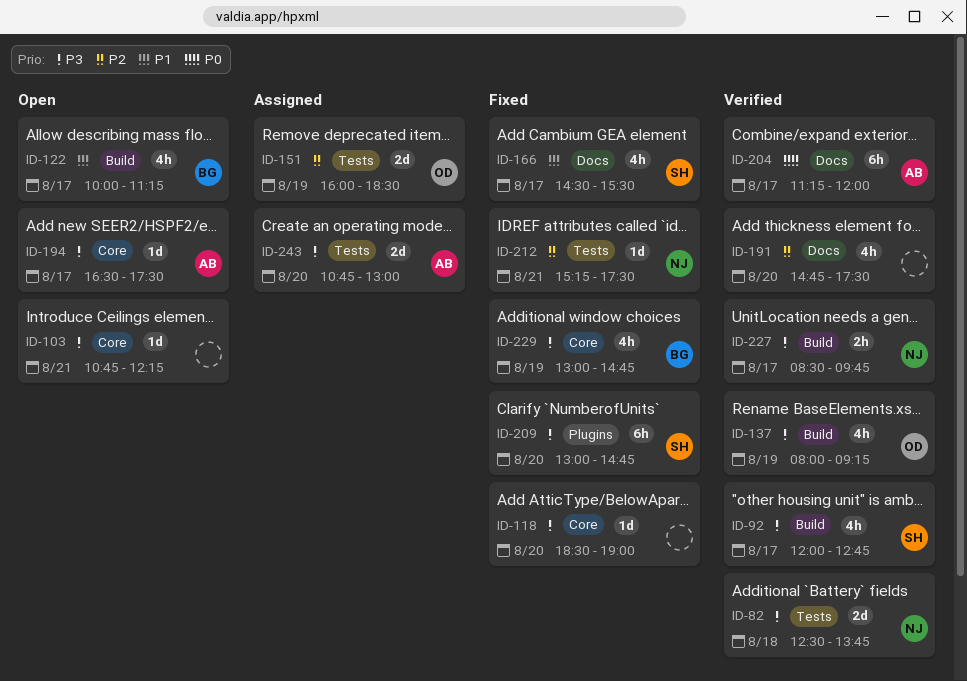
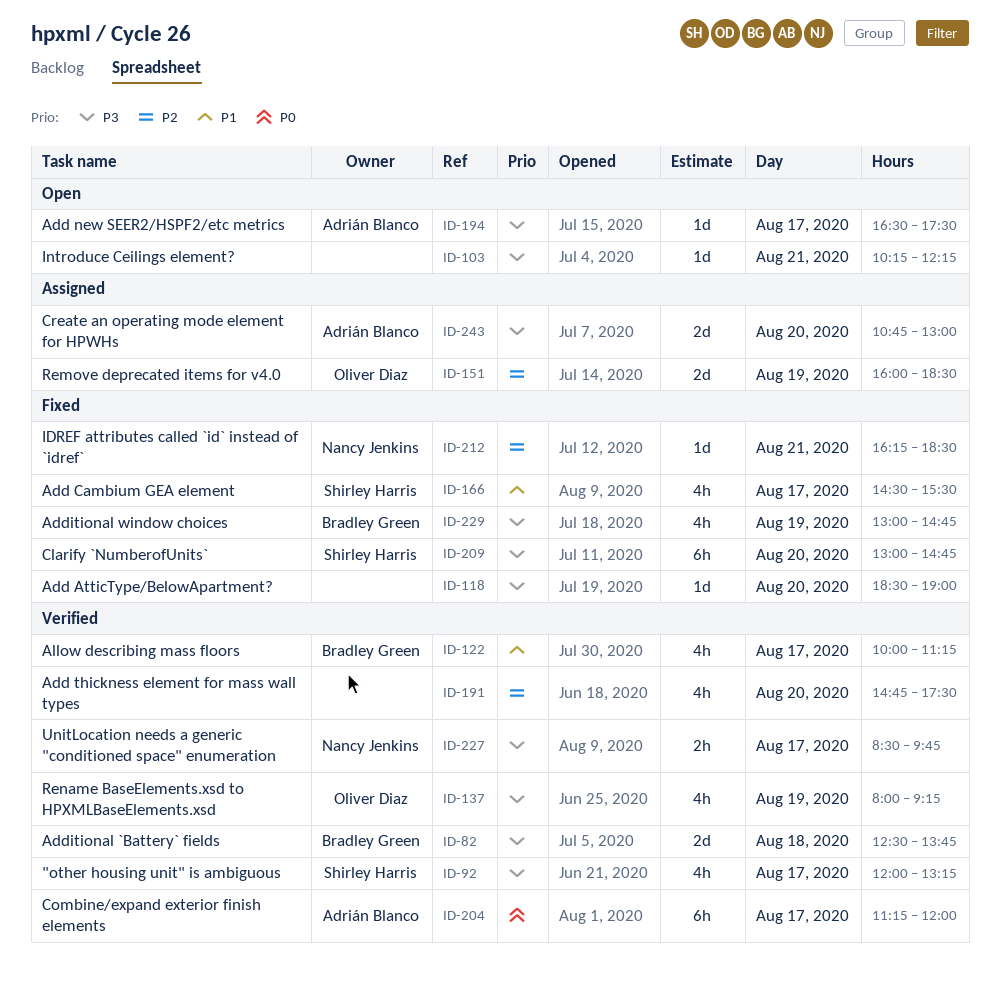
ID-82, owner: Nancy Jenkins -> Bradley Green
ID-92, ends: 12:45 -> 13:15
ID-103, begins: 10:45 -> 10:15
ID-122, status: Open -> Verified
ID-212, begins: 15:15 -> 16:15
ID-212, ends: 17:30 -> 18:30

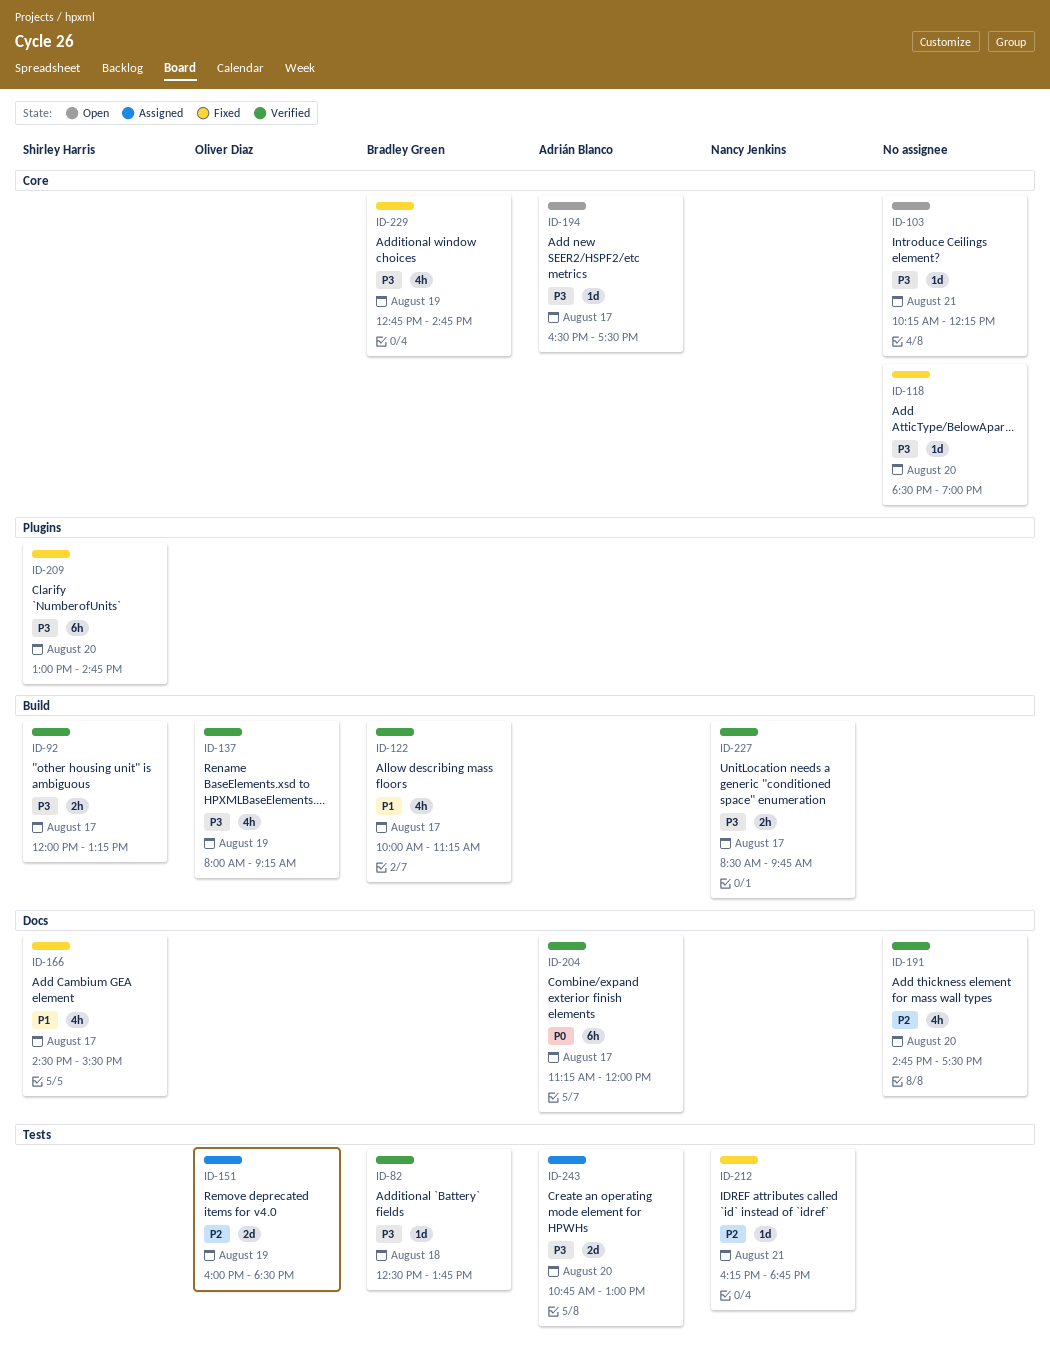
ID-82, estimate: 2d -> 1d
ID-92, estimate: 4h -> 2h
ID-212, ends: 18:30 -> 18:45
ID-229, begins: 13:00 -> 12:45

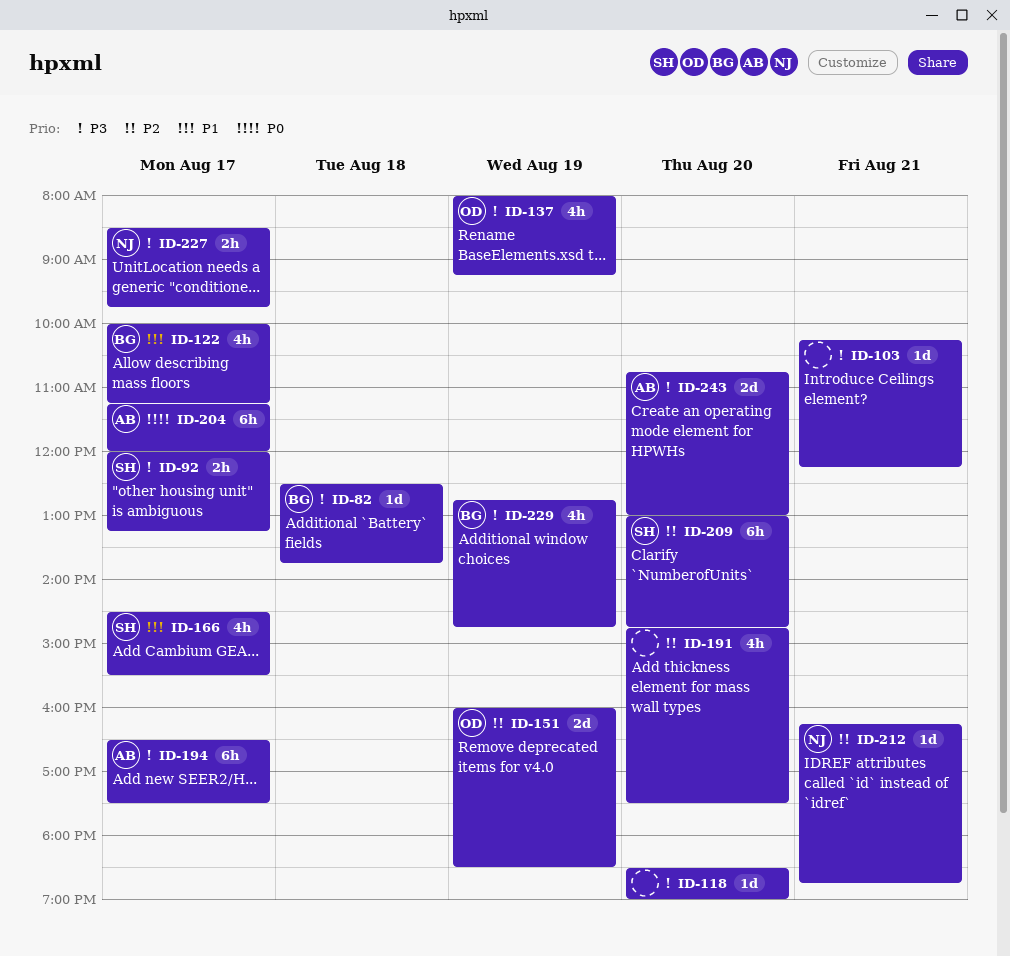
ID-194, estimate: 1d -> 6h
ID-209, priority: P3 -> P2

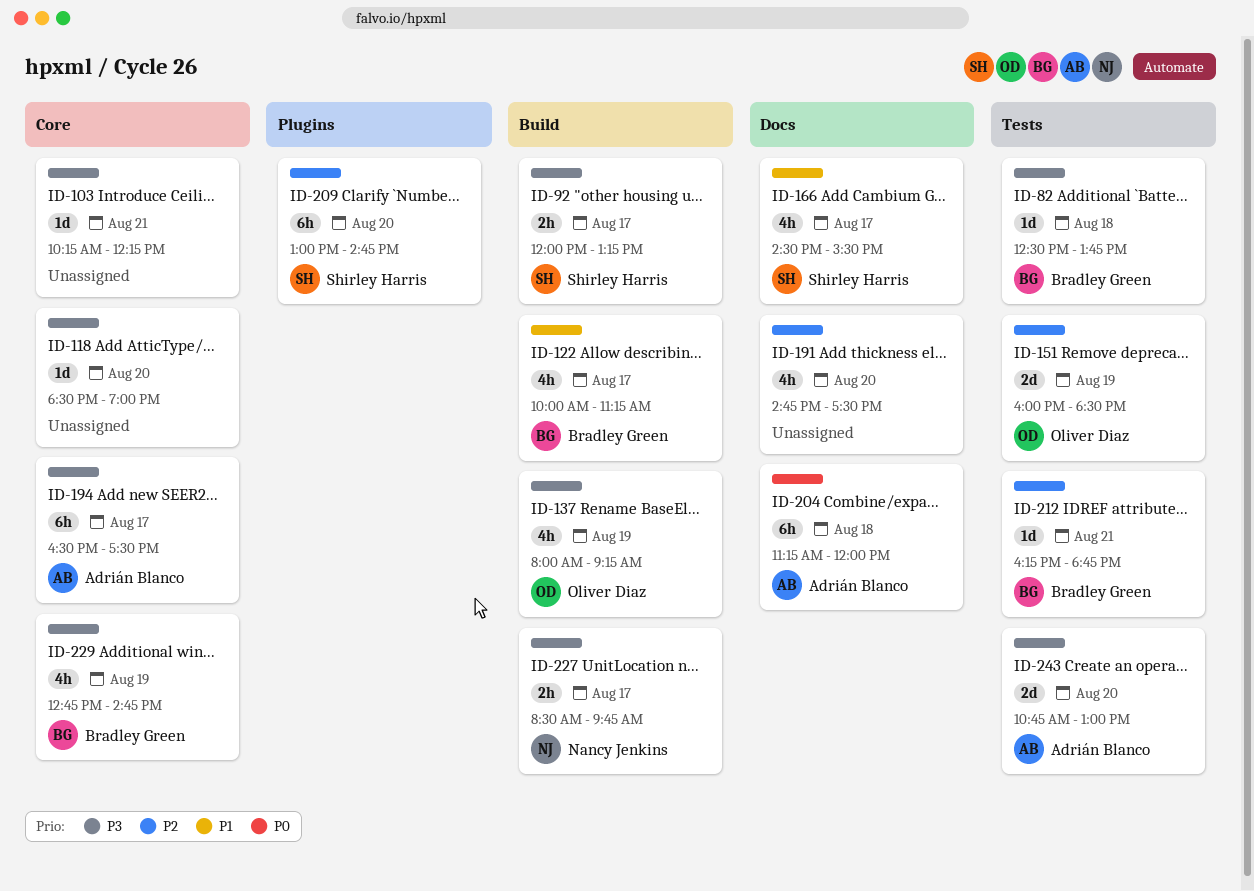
ID-204, day: Aug 17 -> Aug 18
ID-212, owner: Nancy Jenkins -> Bradley Green

